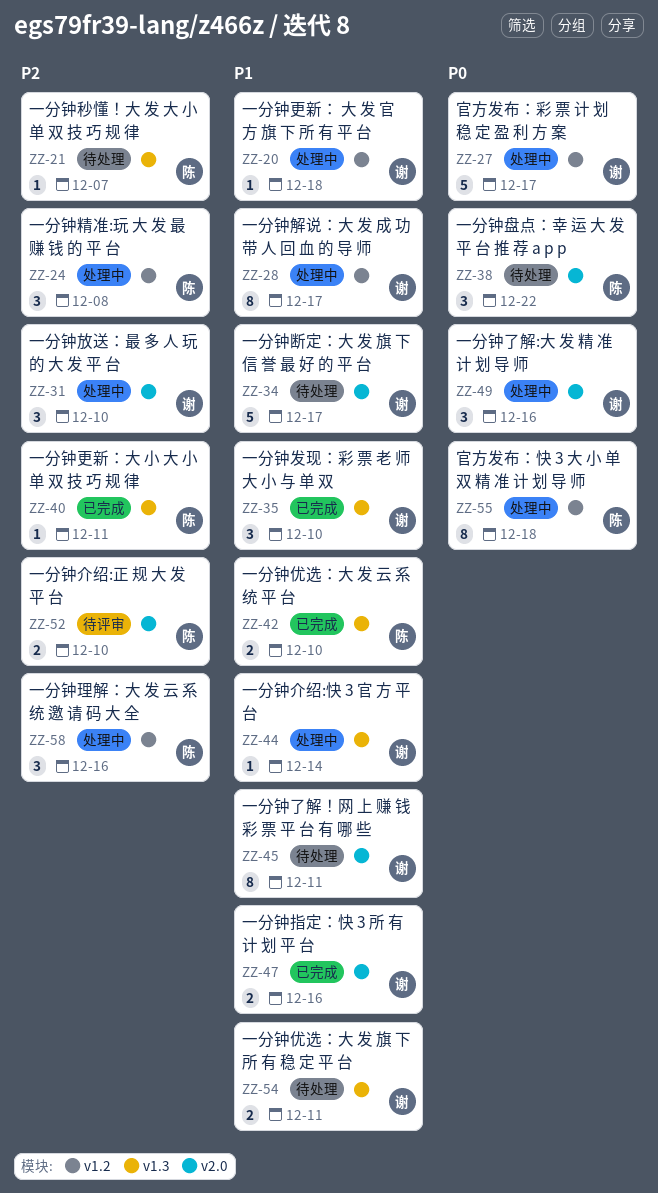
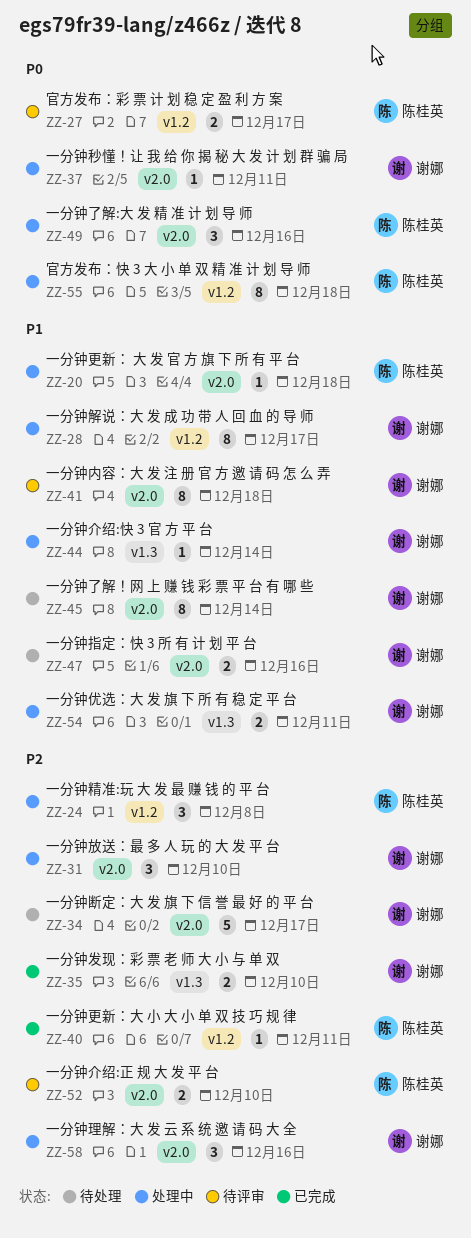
ZZ-20, owner: 谢娜 -> 陈桂英
ZZ-20, label: v1.2 -> v2.0
ZZ-21: present -> none
ZZ-27, status: 处理中 -> 待评审
ZZ-27, owner: 谢娜 -> 陈桂英
ZZ-27, estimate: 5 -> 2
ZZ-34, priority: P1 -> P2
ZZ-35, priority: P1 -> P2
ZZ-35, estimate: 3 -> 2
ZZ-37: none -> present
ZZ-38: present -> none
ZZ-40, label: v1.3 -> v1.2
ZZ-41: none -> present
ZZ-42: present -> none
ZZ-45, due: Dec 11 -> Dec 14
ZZ-47, status: 已完成 -> 待处理
ZZ-49, owner: 谢娜 -> 陈桂英
ZZ-54, status: 待处理 -> 处理中
ZZ-58, owner: 陈桂英 -> 谢娜
ZZ-58, label: v1.2 -> v2.0

